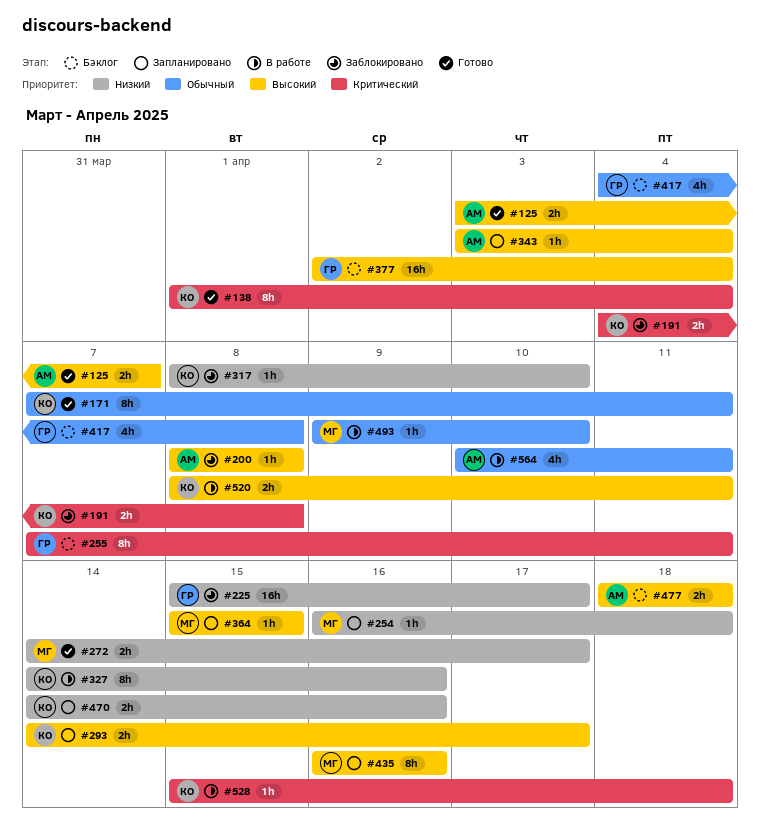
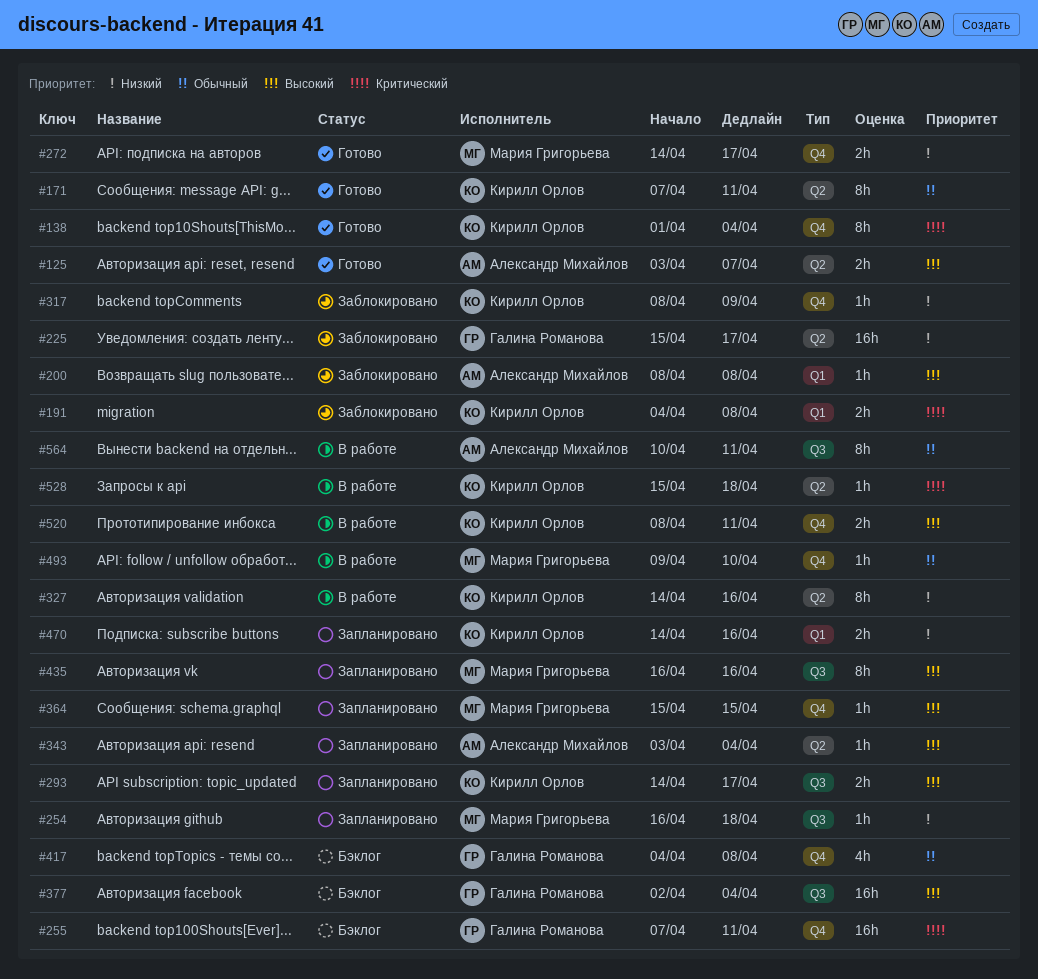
#255, estimate: 8h -> 16h
#317, due: Apr 10 -> Apr 9
#477: present -> none
#564, estimate: 4h -> 8h

